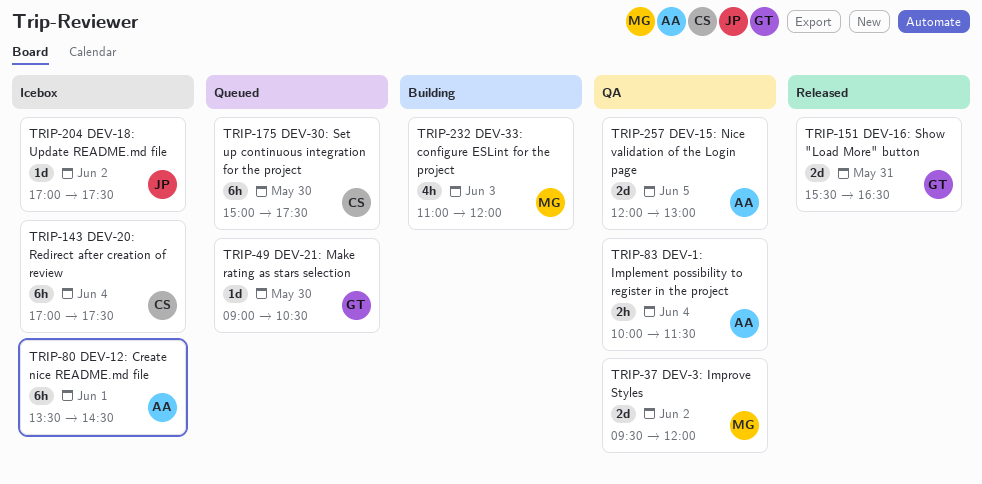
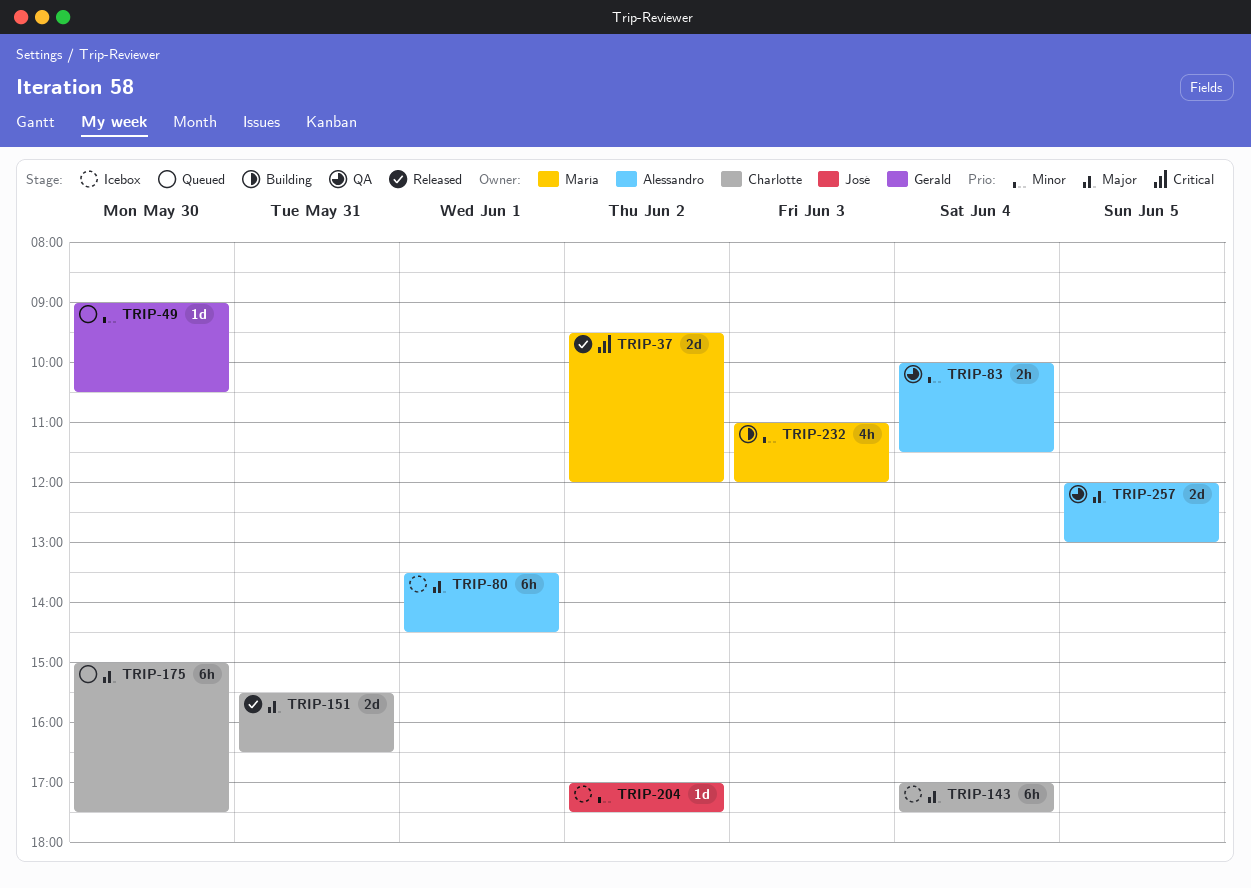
TRIP-37, status: QA -> Released
TRIP-151, owner: Gerald -> Charlotte

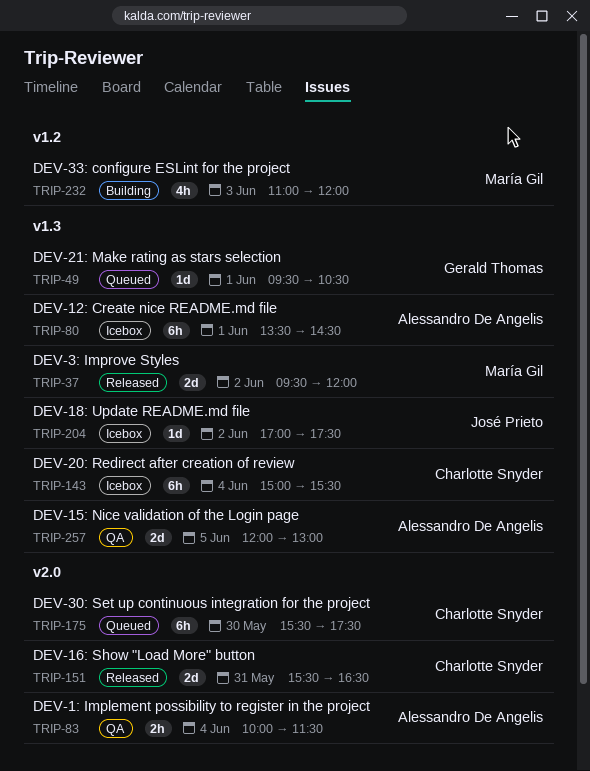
TRIP-49, day: May 30 -> Jun 1
TRIP-49, begins: 09:00 -> 09:30
TRIP-143, begins: 17:00 -> 15:00
TRIP-143, ends: 17:30 -> 15:30
TRIP-175, begins: 15:00 -> 15:30

